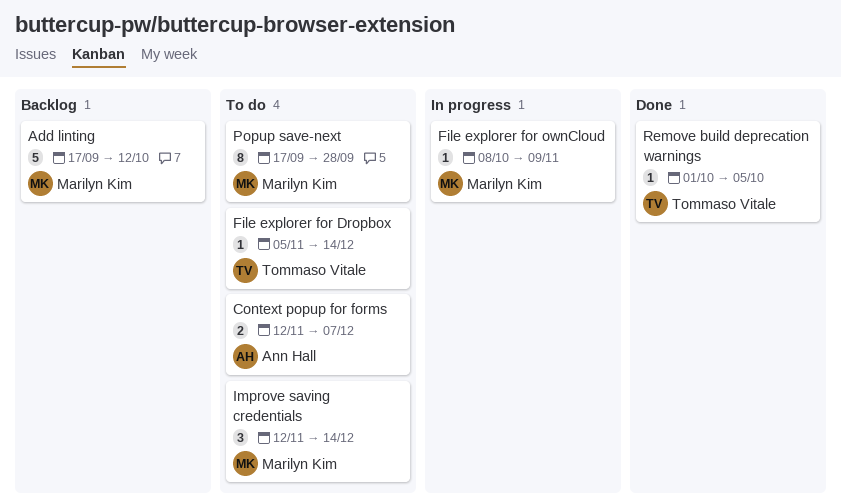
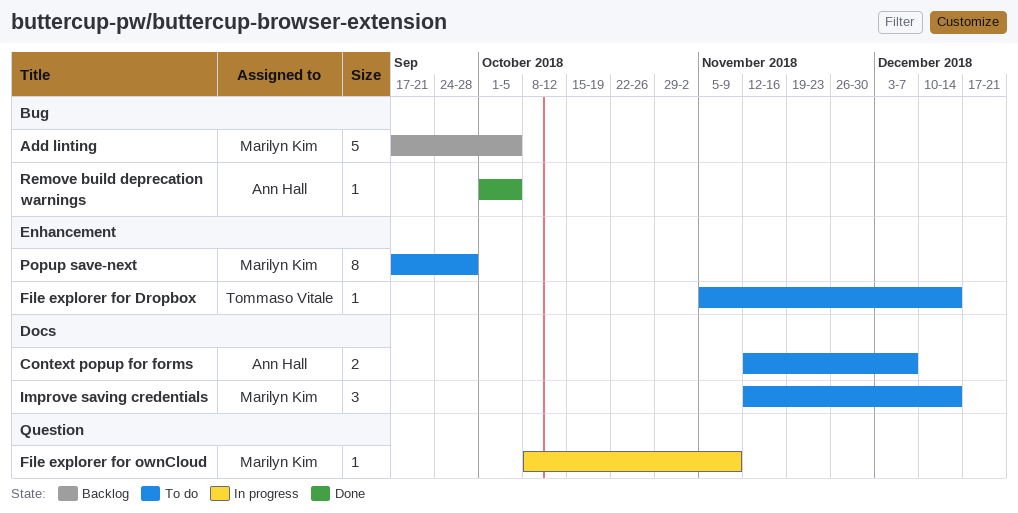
Add linting, due: Oct 12 -> Oct 5
Remove build deprecation warnings, owner: Tommaso Vitale -> Ann Hall

